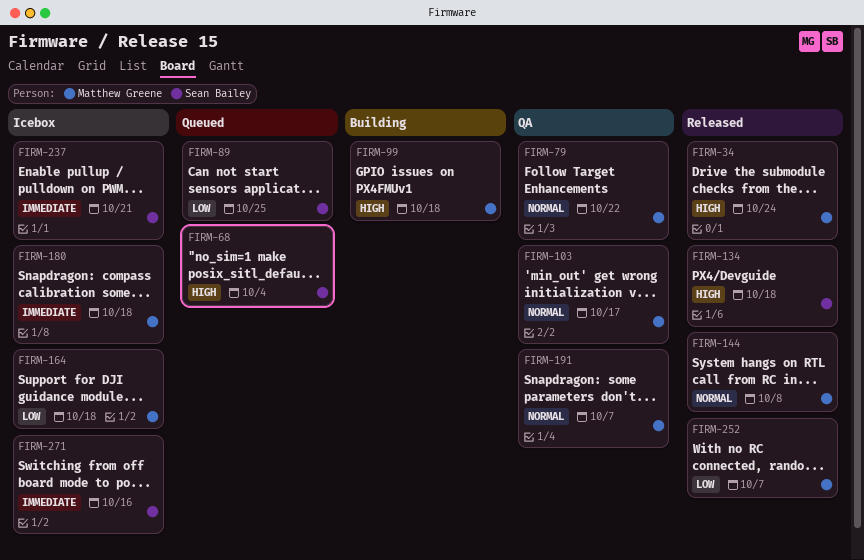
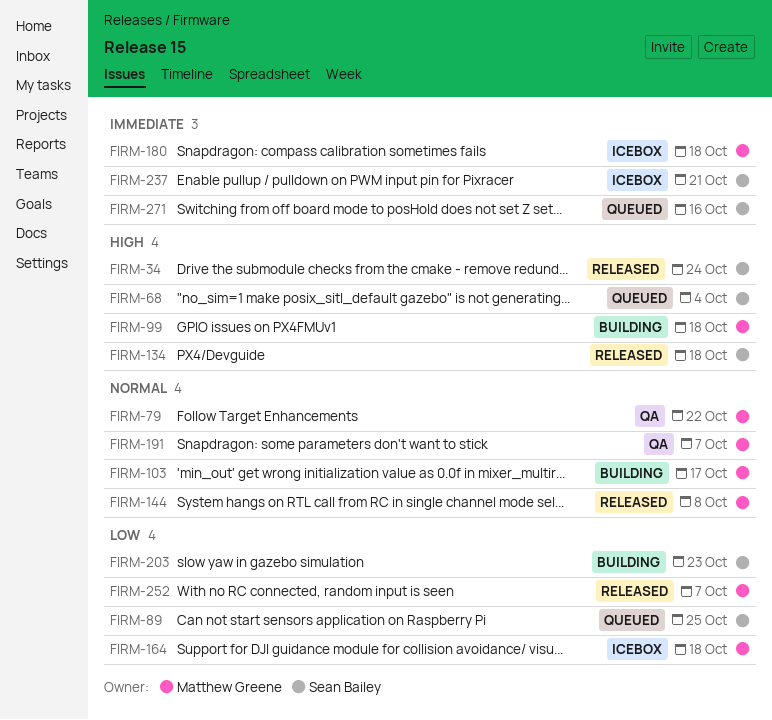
FIRM-34, owner: Matthew Greene -> Sean Bailey
FIRM-103, status: QA -> Building
FIRM-203: none -> present
FIRM-271, status: Icebox -> Queued

